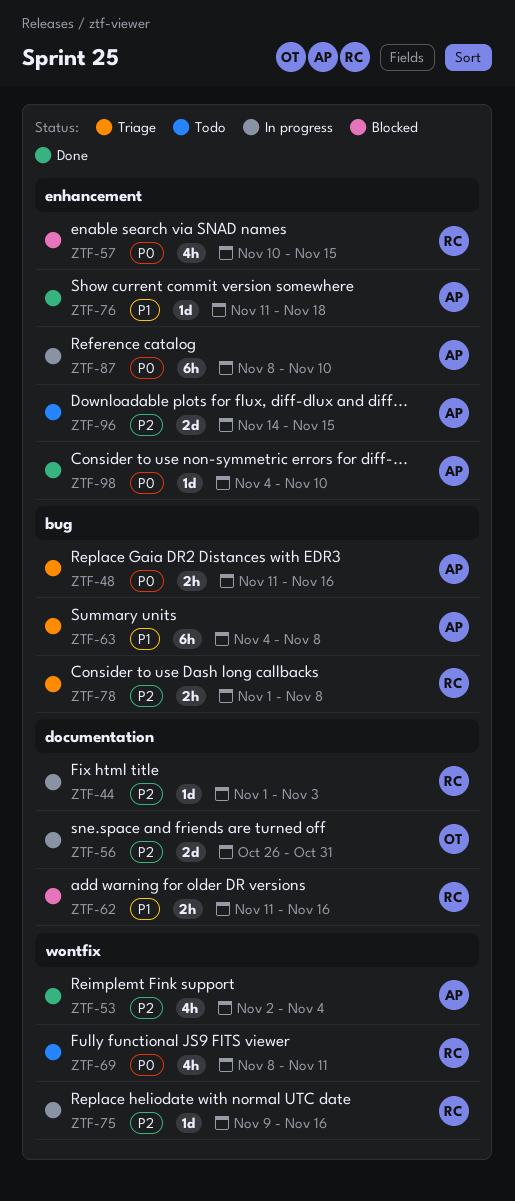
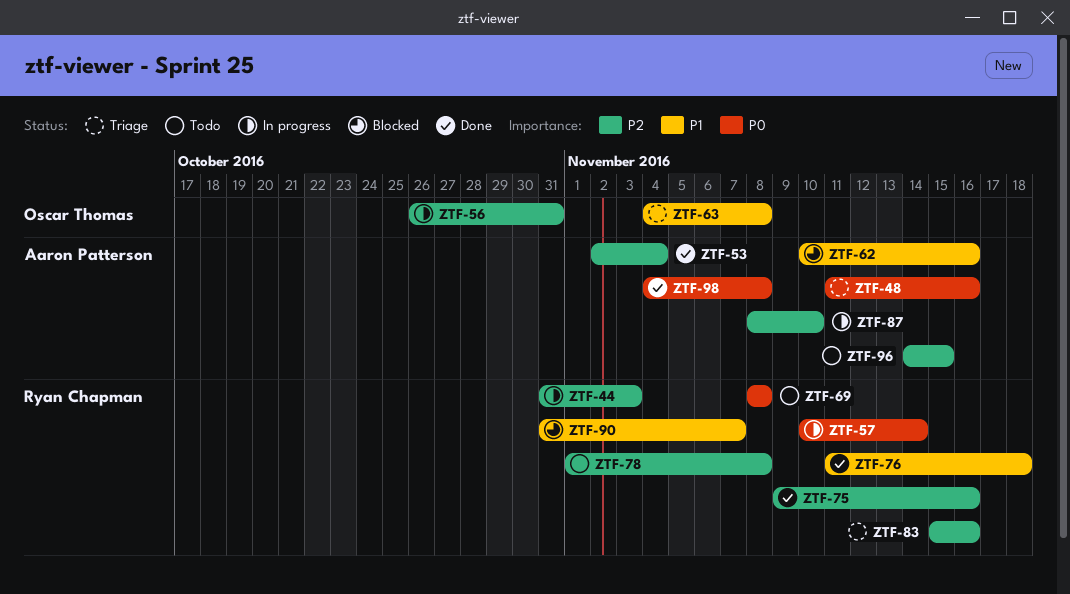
ZTF-44, start: Nov 1 -> Oct 31
ZTF-57, status: Blocked -> In progress
ZTF-57, due: Nov 15 -> Nov 14
ZTF-62, owner: Ryan Chapman -> Aaron Patterson
ZTF-62, start: Nov 11 -> Nov 10
ZTF-63, owner: Aaron Patterson -> Oscar Thomas
ZTF-69, due: Nov 11 -> Nov 8
ZTF-75, status: In progress -> Done
ZTF-76, owner: Aaron Patterson -> Ryan Chapman
ZTF-78, status: Triage -> Todo
ZTF-83: none -> present
ZTF-87, priority: P0 -> P2
ZTF-90: none -> present
ZTF-98, due: Nov 10 -> Nov 8

